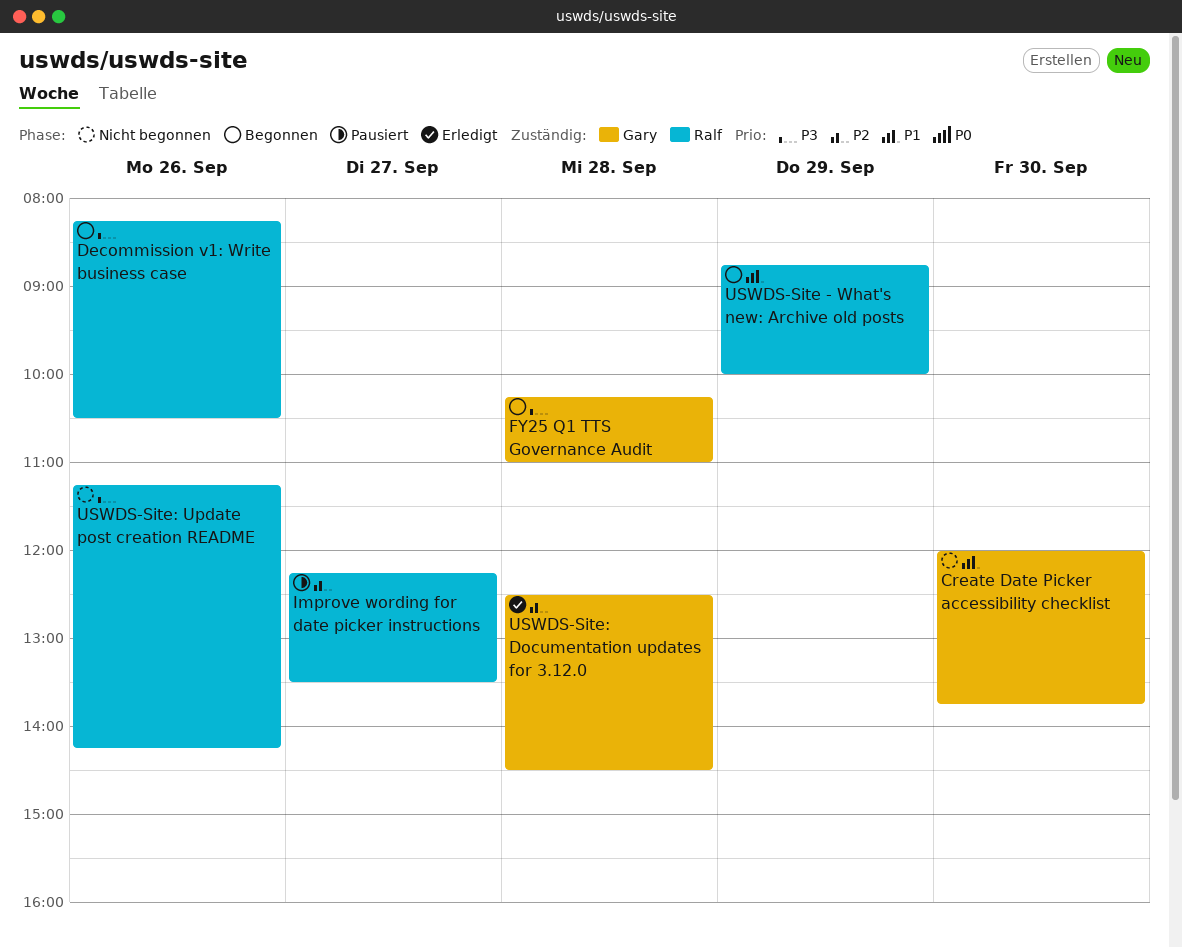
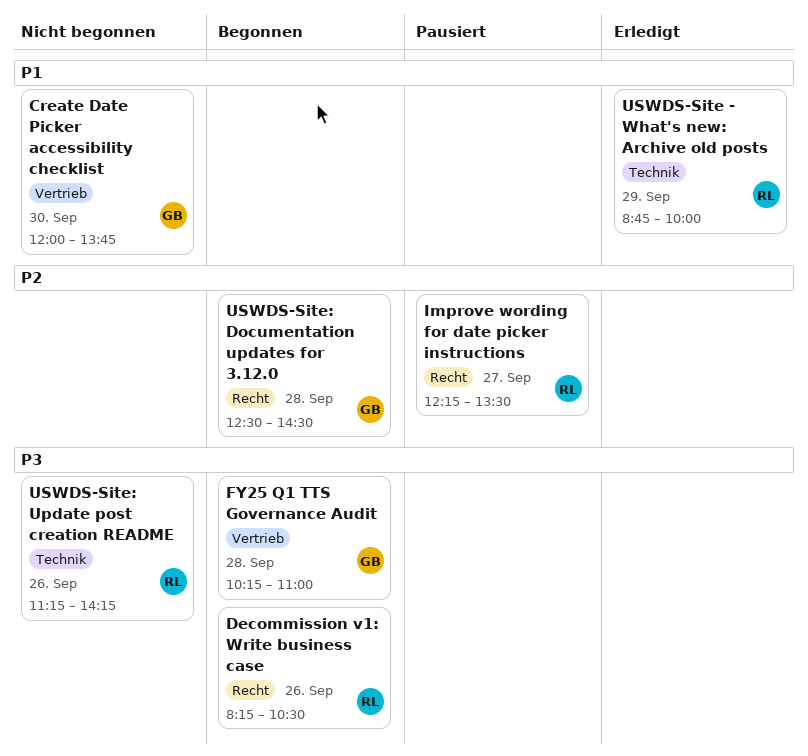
USWDS-Site - What's new: Archive old posts, status: Begonnen -> Erledigt
USWDS-Site: Documentation updates for 3.12.0, status: Erledigt -> Begonnen

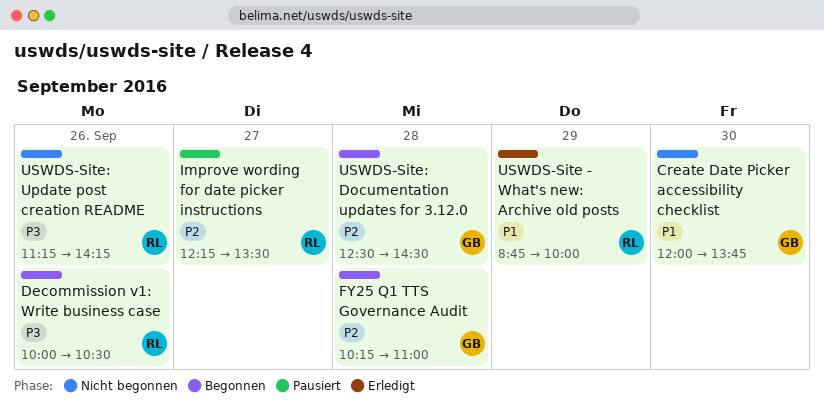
Decommission v1: Write business case, begins: 08:15 -> 10:00
FY25 Q1 TTS Governance Audit, priority: P3 -> P2

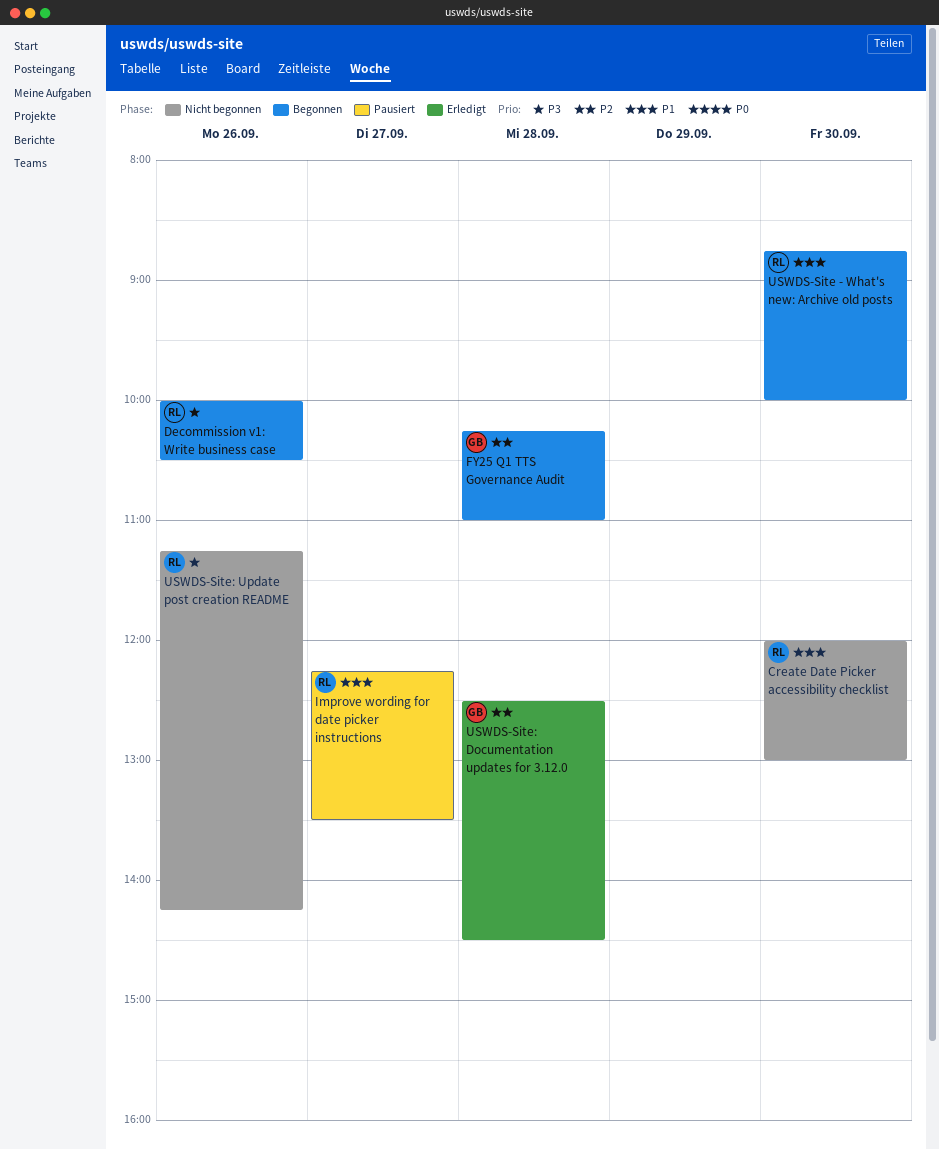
Create Date Picker accessibility checklist, owner: GB -> RL
Create Date Picker accessibility checklist, ends: 13:45 -> 13:00
Improve wording for date picker instructions, priority: P2 -> P1
USWDS-Site - What's new: Archive old posts, status: Erledigt -> Begonnen
USWDS-Site - What's new: Archive old posts, day: Sep 29 -> Sep 30
USWDS-Site: Documentation updates for 3.12.0, status: Begonnen -> Erledigt

